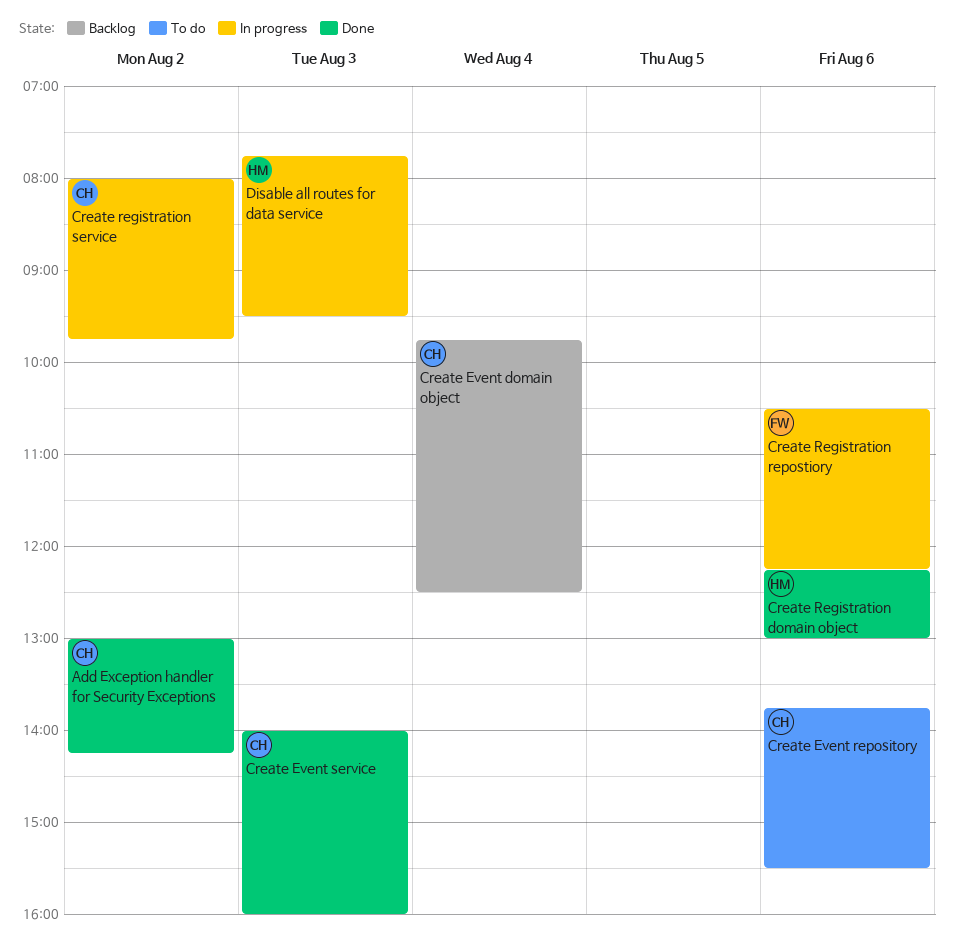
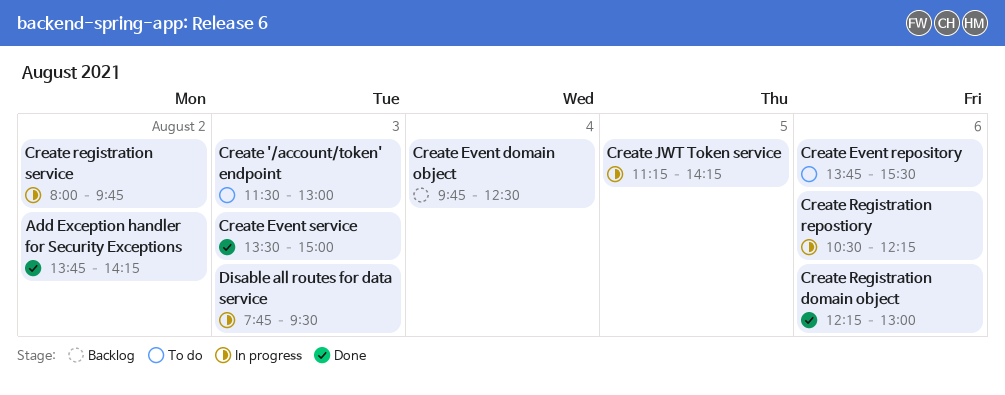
Add Exception handler for Security Exceptions, begins: 13:00 -> 13:45
Create '/account/token' endpoint: none -> present
Create Event service, begins: 14:00 -> 13:30
Create Event service, ends: 16:00 -> 15:00
Create JWT Token service: none -> present

